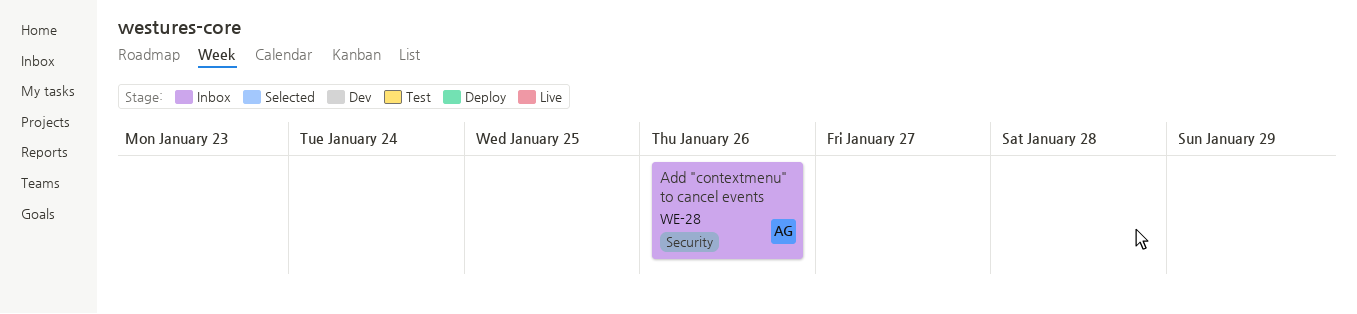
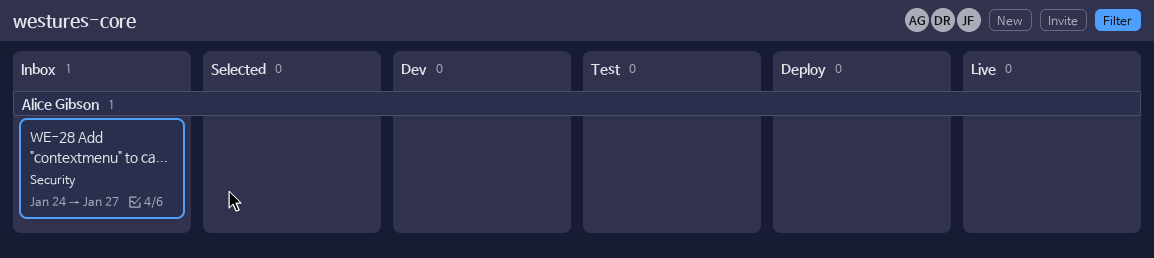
WE-28, due: Jan 26 -> Jan 27

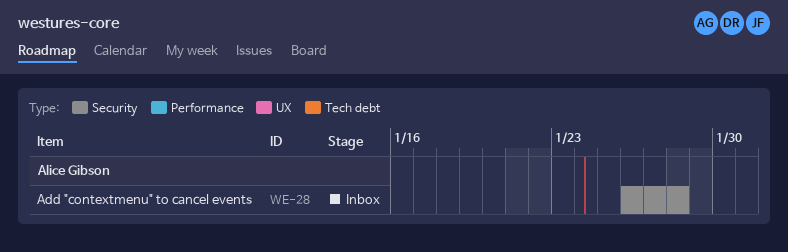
WE-28, start: Jan 24 -> Jan 26
WE-28, due: Jan 27 -> Jan 28

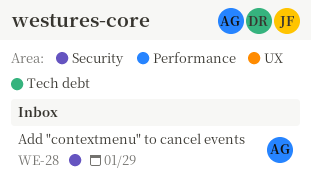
WE-28, due: Jan 28 -> Jan 29

